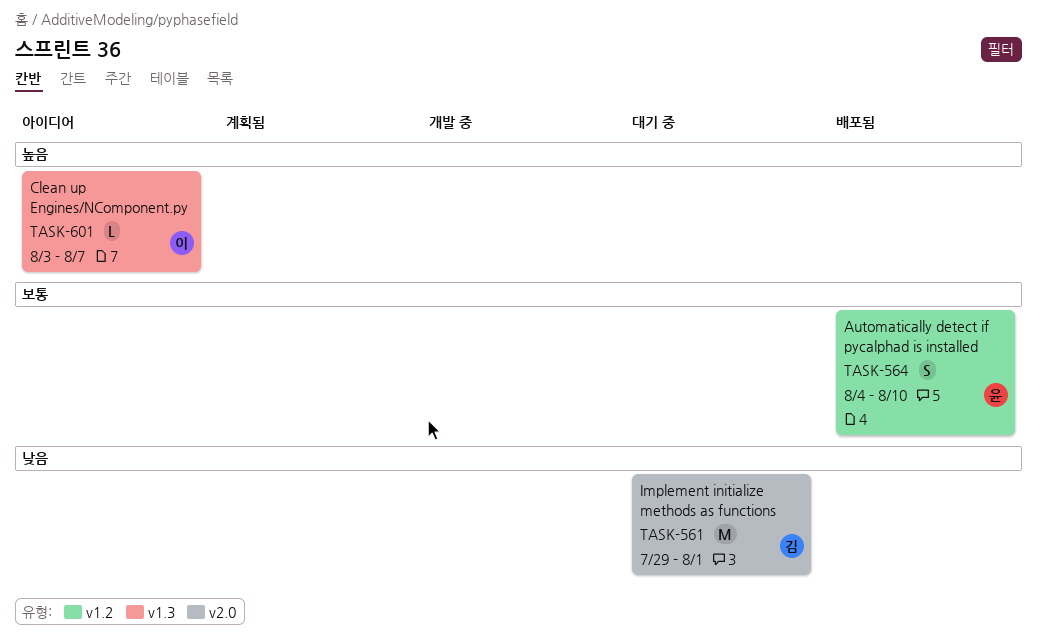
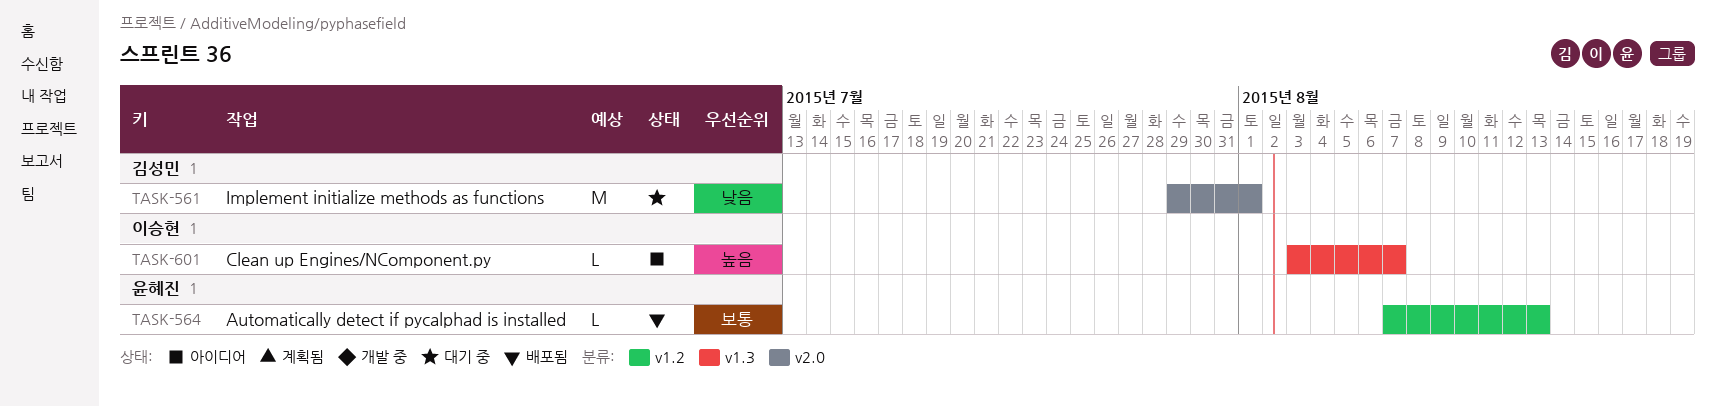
TASK-564, estimate: S -> L
TASK-564, start: Aug 4 -> Aug 7
TASK-564, due: Aug 10 -> Aug 13

